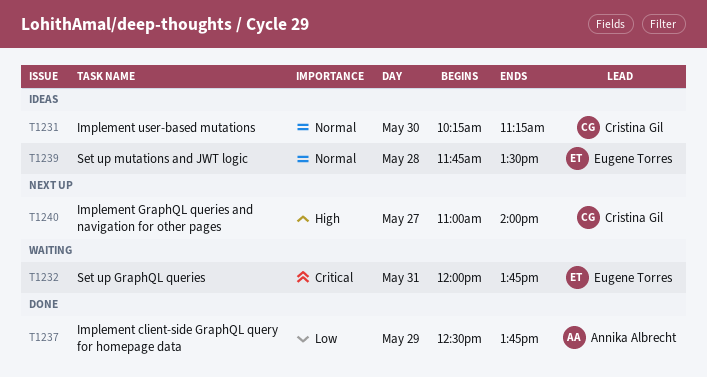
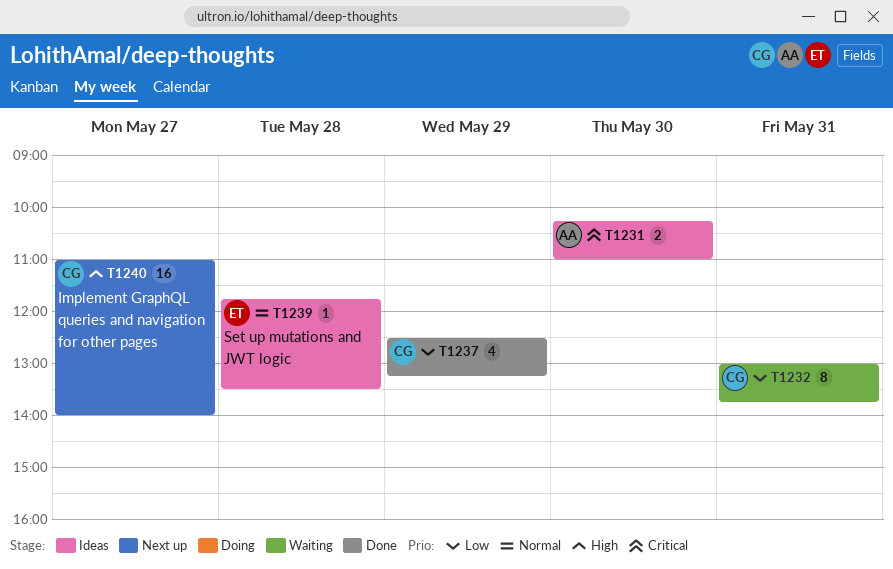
T1231, owner: Cristina Gil -> Annika Albrecht
T1231, priority: Normal -> Critical
T1231, ends: 11:15 -> 11:00
T1232, owner: Eugene Torres -> Cristina Gil
T1232, priority: Critical -> Low
T1232, begins: 12:00 -> 13:00
T1237, owner: Annika Albrecht -> Cristina Gil
T1237, ends: 13:45 -> 13:15

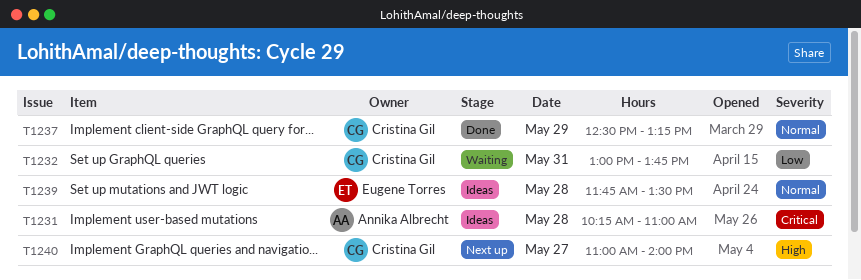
T1231, day: May 30 -> May 28
T1237, priority: Low -> Normal

